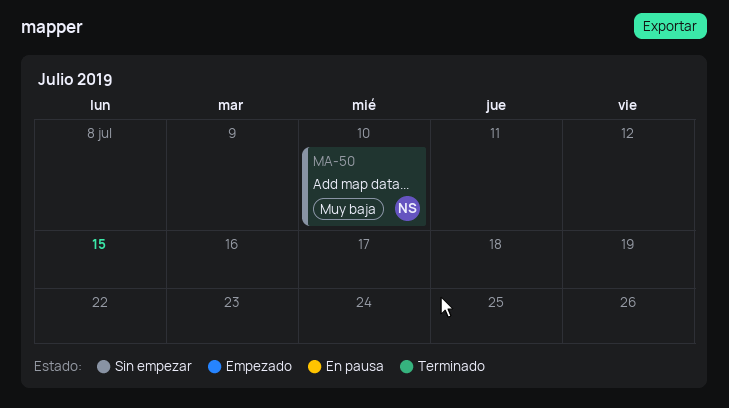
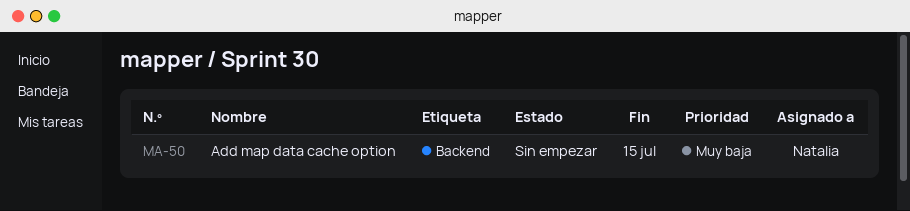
MA-50, due: Jul 10 -> Jul 15

